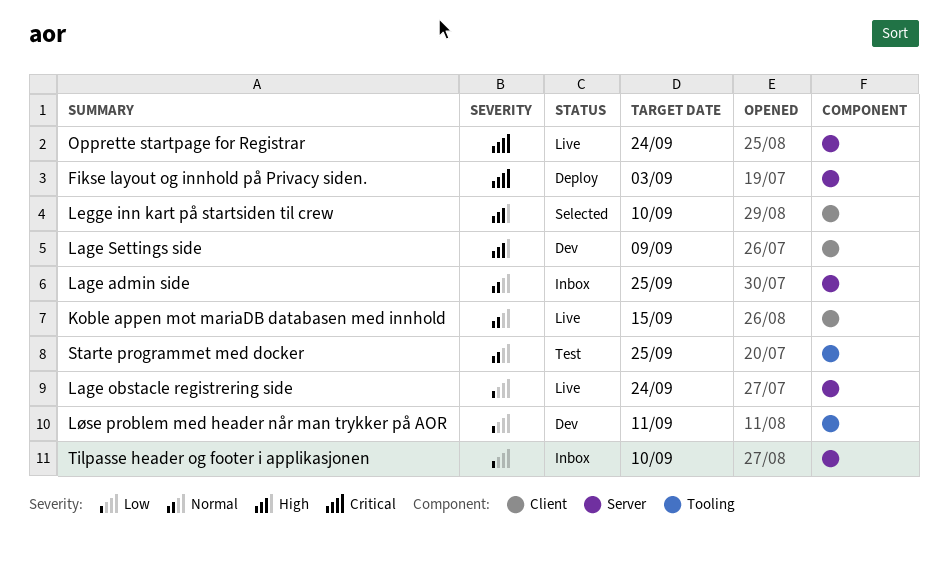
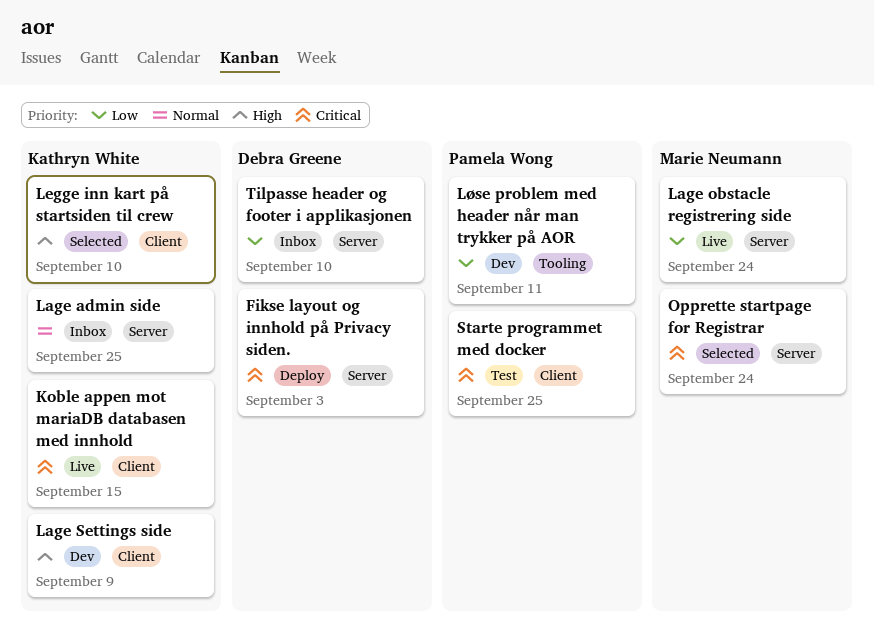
Koble appen mot mariaDB databasen med innhold, priority: Normal -> Critical
Opprette startpage for Registrar, status: Live -> Selected
Starte programmet med docker, priority: Normal -> Critical
Starte programmet med docker, label: Tooling -> Client

